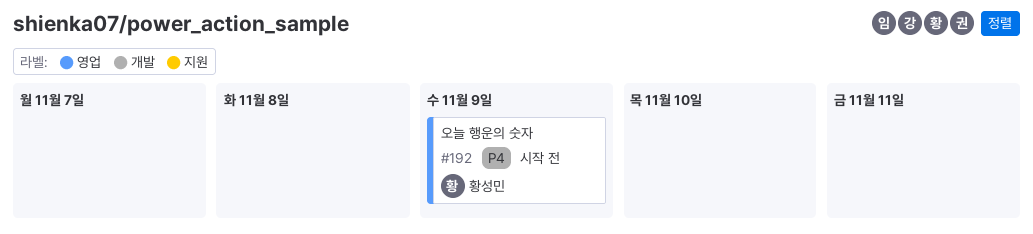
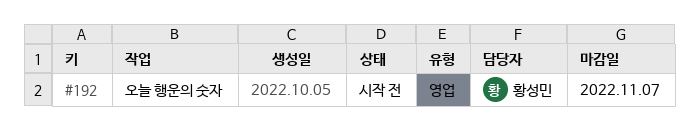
#192, due: Nov 9 -> Nov 7

